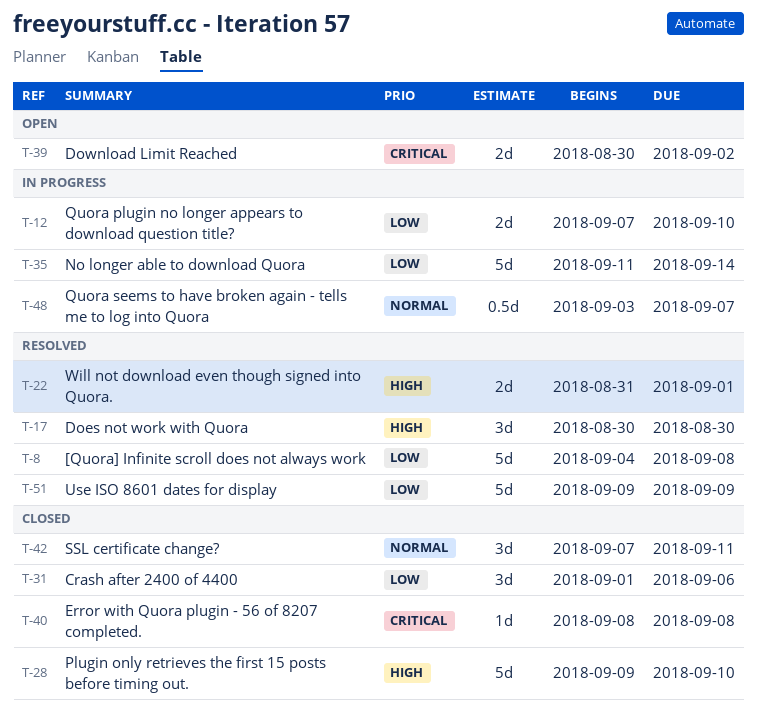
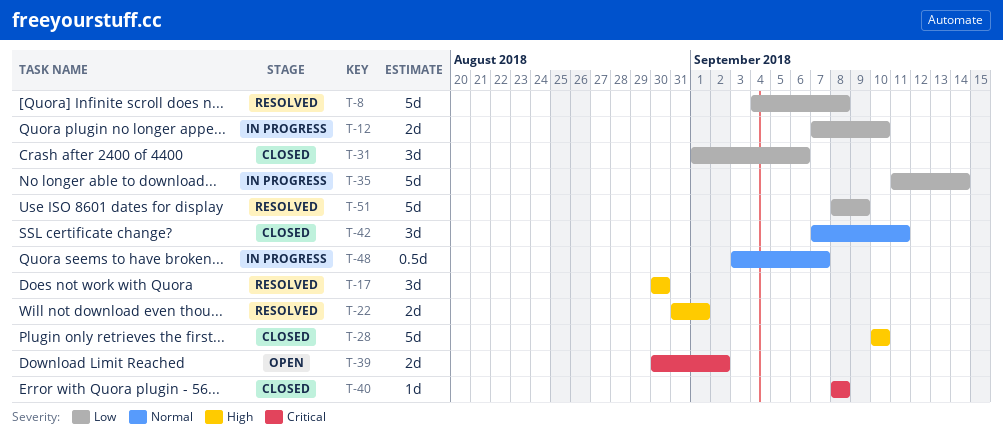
T-28, start: Sep 9 -> Sep 10
T-51, start: Sep 9 -> Sep 8

